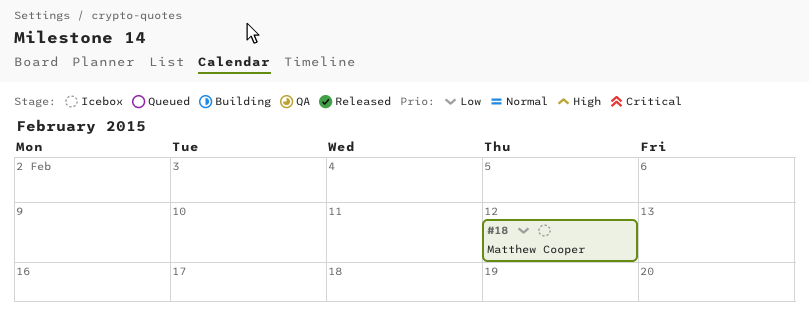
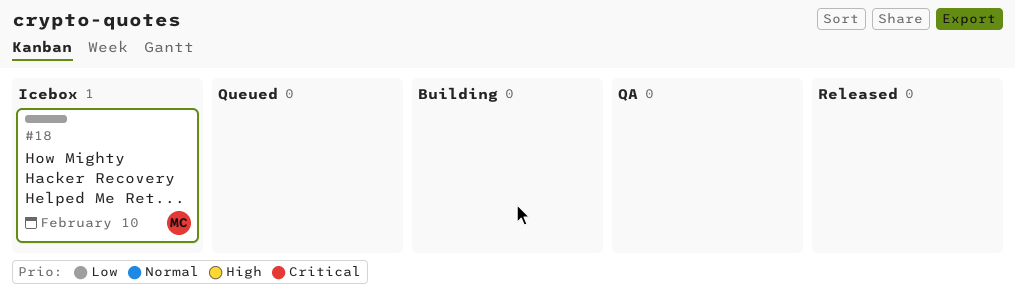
#18, due: Feb 12 -> Feb 10

